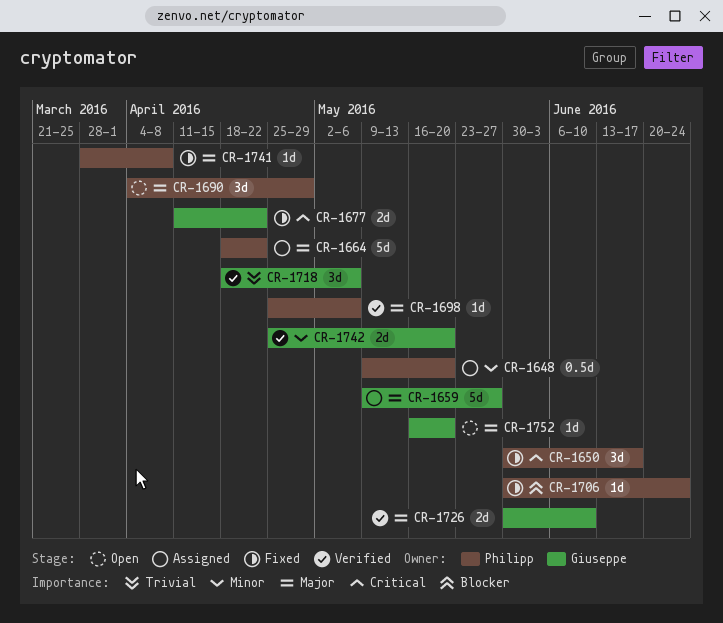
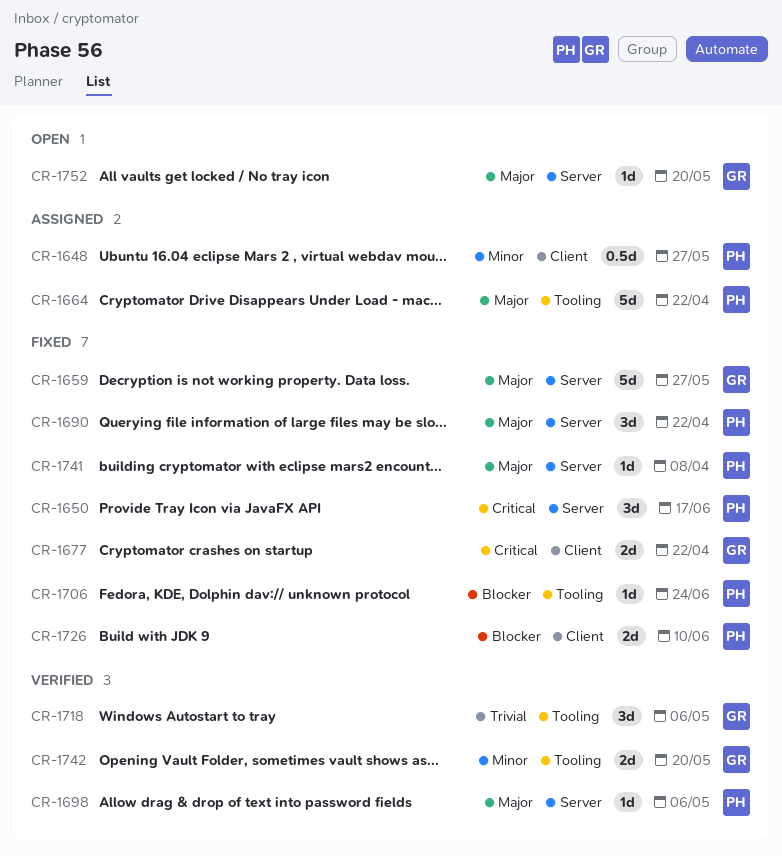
CR-1648, due: May 20 -> May 27
CR-1659, status: Assigned -> Fixed
CR-1690, status: Open -> Fixed
CR-1690, due: Apr 29 -> Apr 22
CR-1726, status: Verified -> Fixed
CR-1726, owner: Giuseppe -> Philipp
CR-1726, priority: Major -> Blocker

